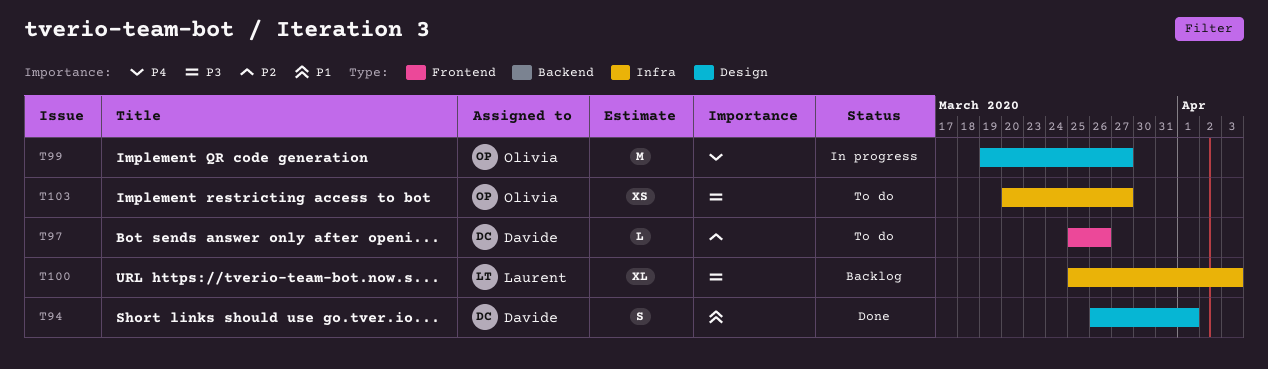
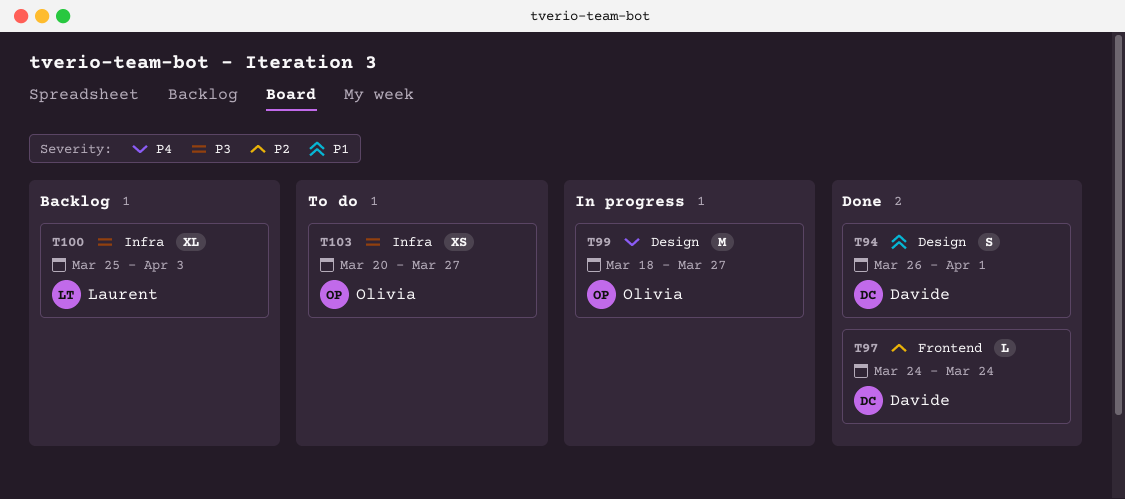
T97, status: To do -> Done
T97, start: Mar 25 -> Mar 24
T97, due: Mar 26 -> Mar 24
T99, start: Mar 19 -> Mar 18

